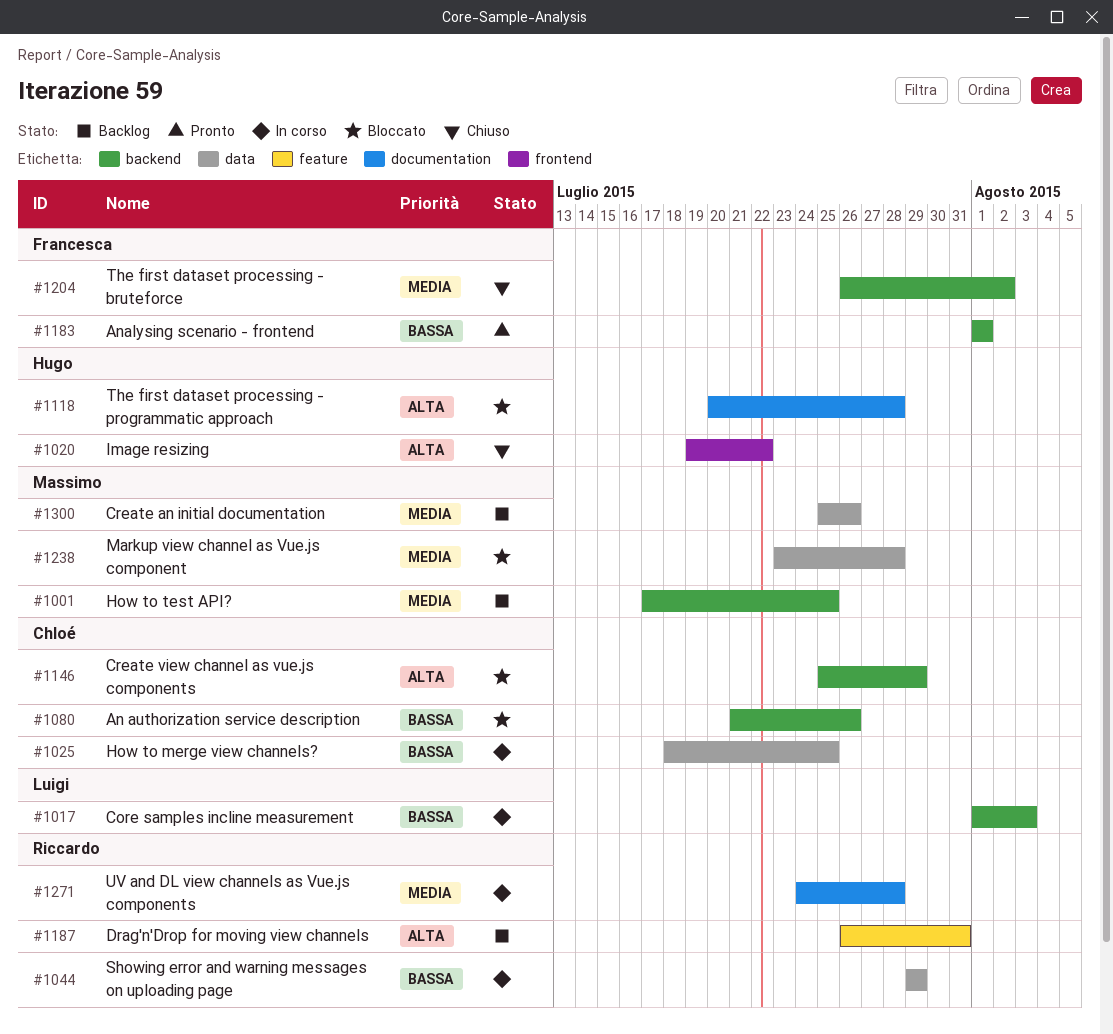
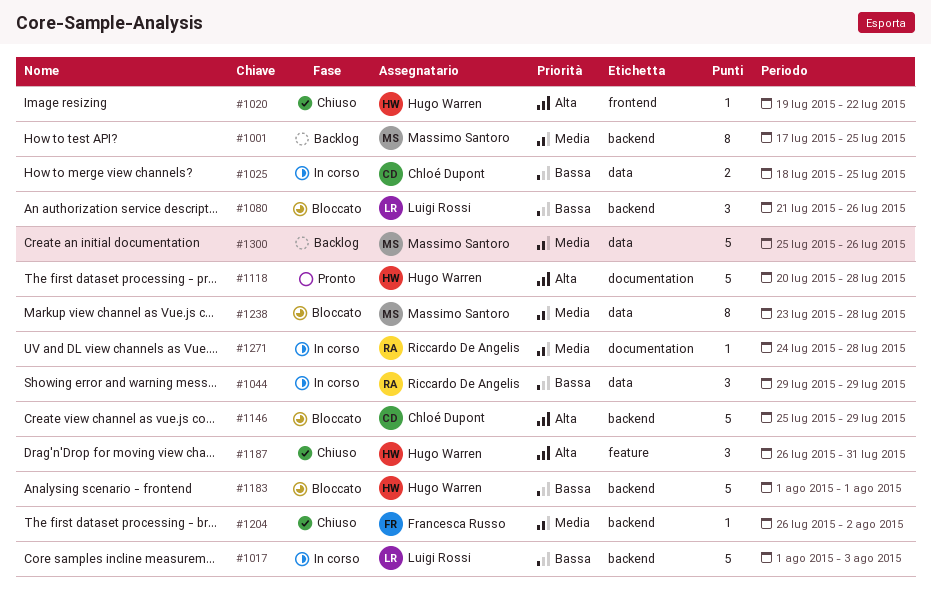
#1080, owner: Chloé Dupont -> Luigi Rossi
#1118, status: Bloccato -> Pronto
#1183, status: Pronto -> Bloccato
#1183, owner: Francesca Russo -> Hugo Warren
#1187, status: Backlog -> Chiuso
#1187, owner: Riccardo De Angelis -> Hugo Warren

